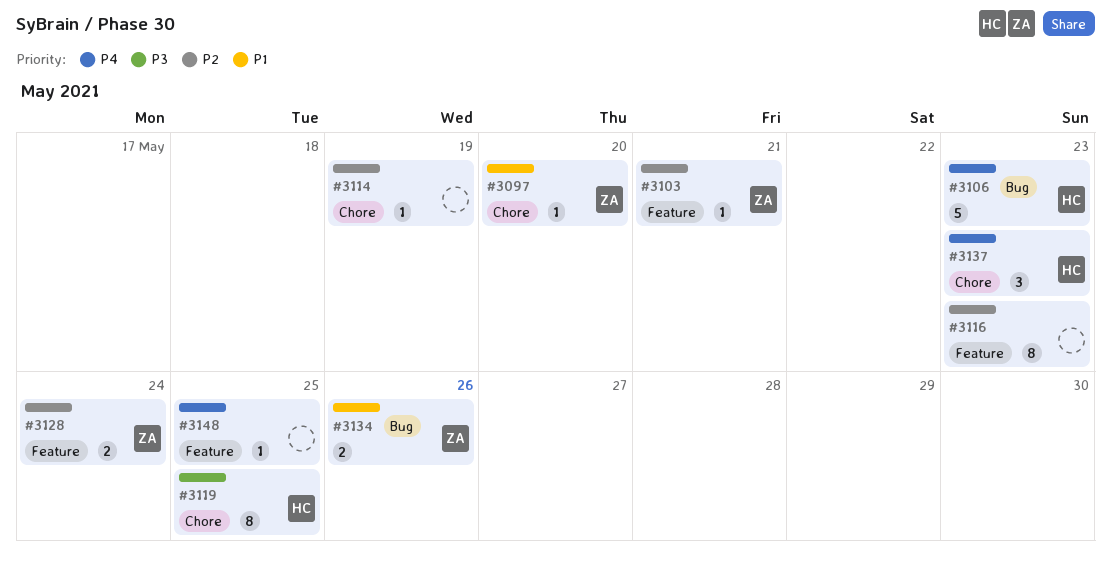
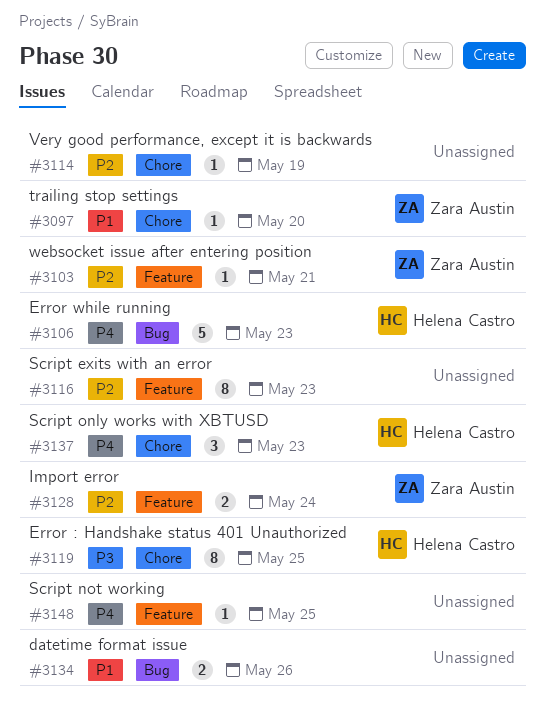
#3134, owner: Zara Austin -> none

